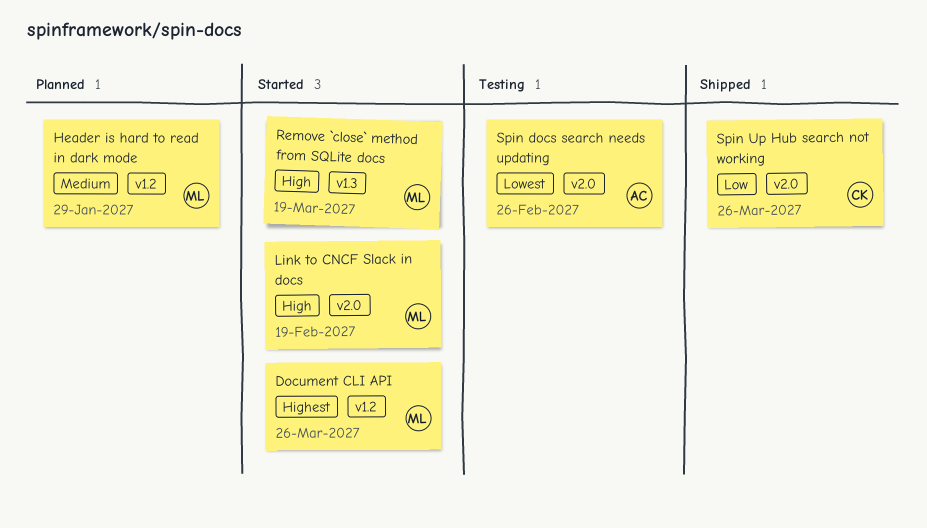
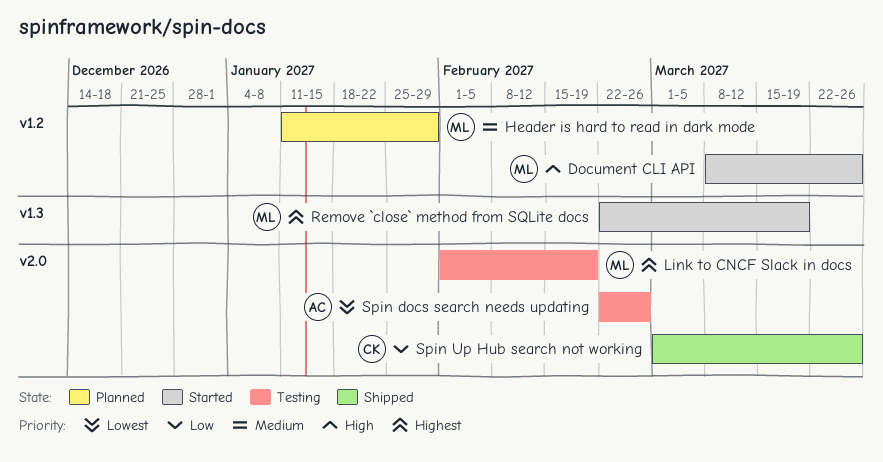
Document CLI API, priority: Highest -> High
Link to CNCF Slack in docs, status: Started -> Testing
Link to CNCF Slack in docs, priority: High -> Highest
Remove `close` method from SQLite docs, priority: High -> Highest

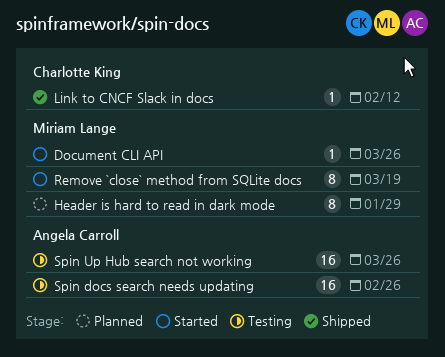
Link to CNCF Slack in docs, status: Testing -> Shipped
Link to CNCF Slack in docs, owner: Miriam Lange -> Charlotte King
Link to CNCF Slack in docs, due: Feb 19 -> Feb 12
Spin Up Hub search not working, status: Shipped -> Testing
Spin Up Hub search not working, owner: Charlotte King -> Angela Carroll

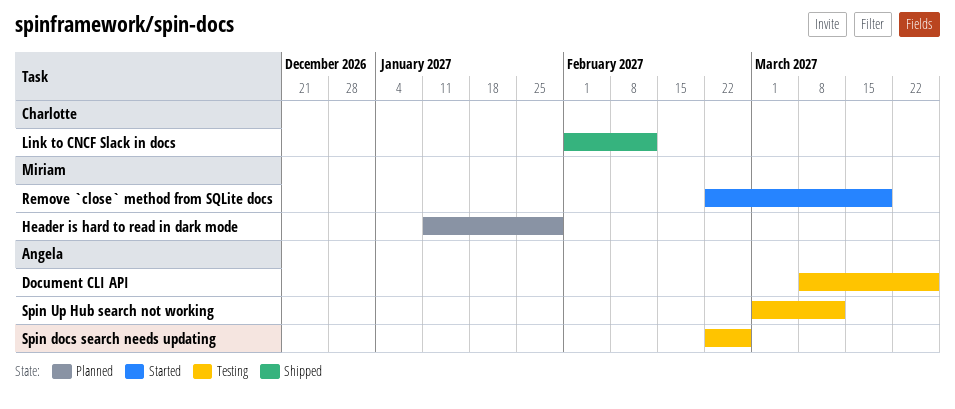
Document CLI API, status: Started -> Testing
Document CLI API, owner: Miriam Lange -> Angela Carroll
Spin Up Hub search not working, due: Mar 26 -> Mar 12

